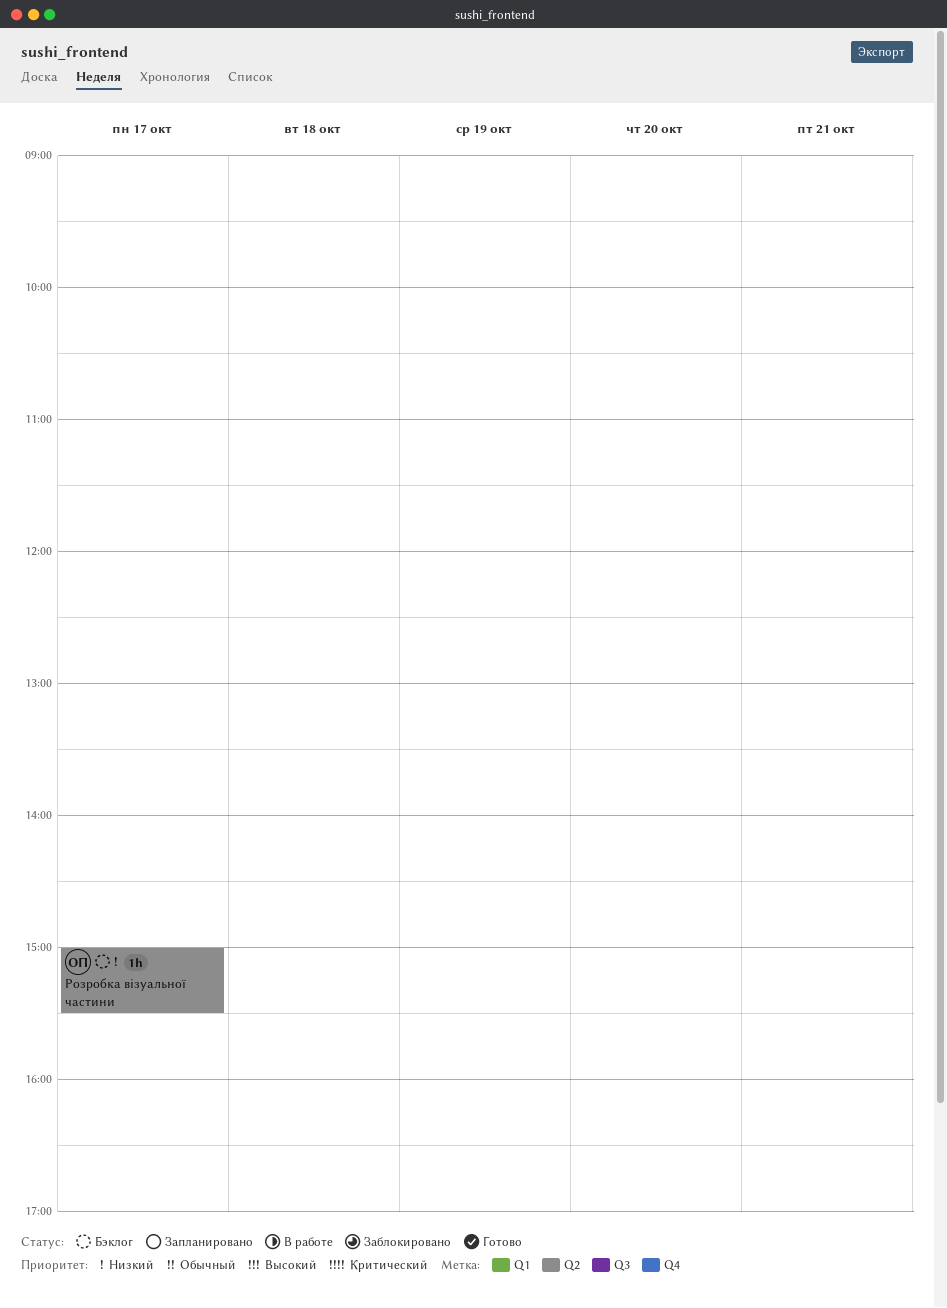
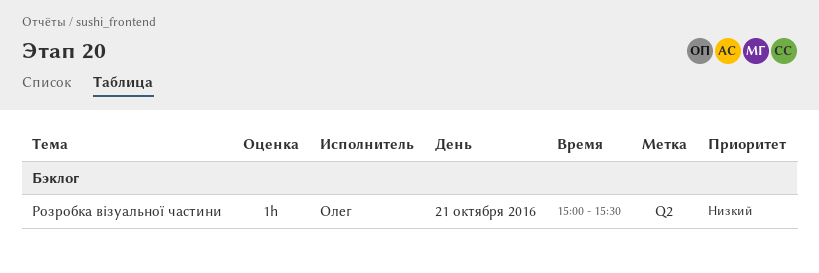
Розробка візуальної частини, day: Oct 17 -> Oct 21

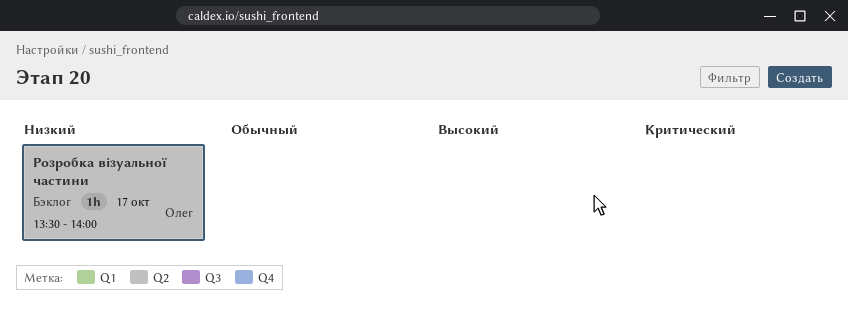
Розробка візуальної частини, day: Oct 21 -> Oct 17
Розробка візуальної частини, begins: 15:00 -> 13:30
Розробка візуальної частини, ends: 15:30 -> 14:00

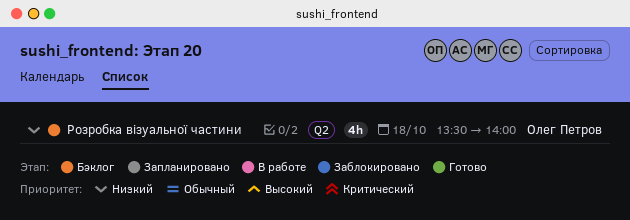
Розробка візуальної частини, estimate: 1h -> 4h
Розробка візуальної частини, day: Oct 17 -> Oct 18

